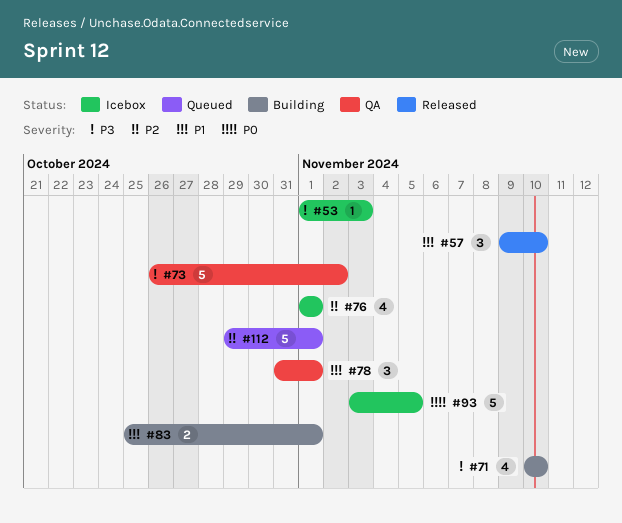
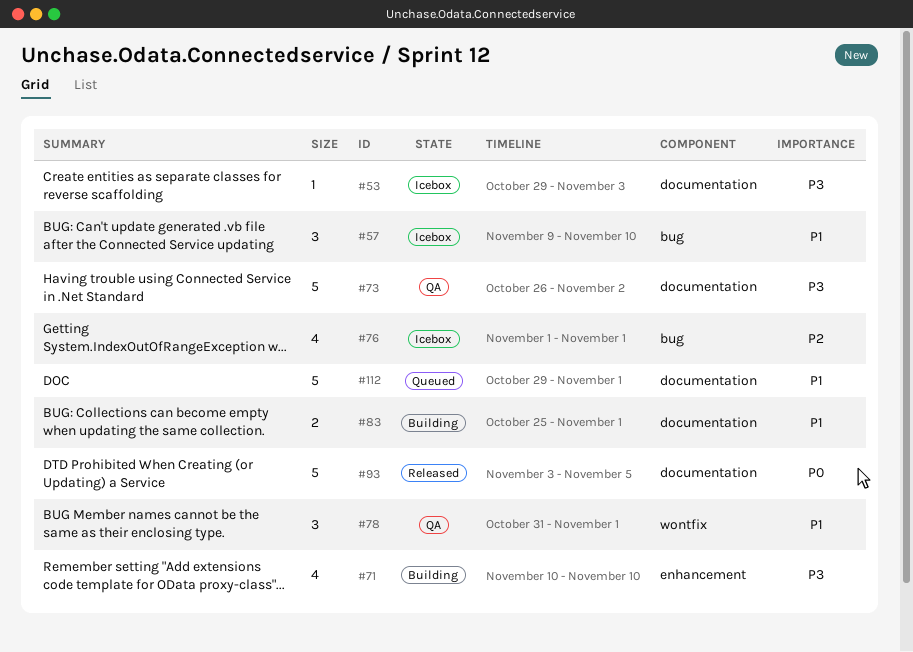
#53, start: Nov 1 -> Oct 29
#57, status: Released -> Icebox
#93, status: Icebox -> Released
#112, priority: P2 -> P1

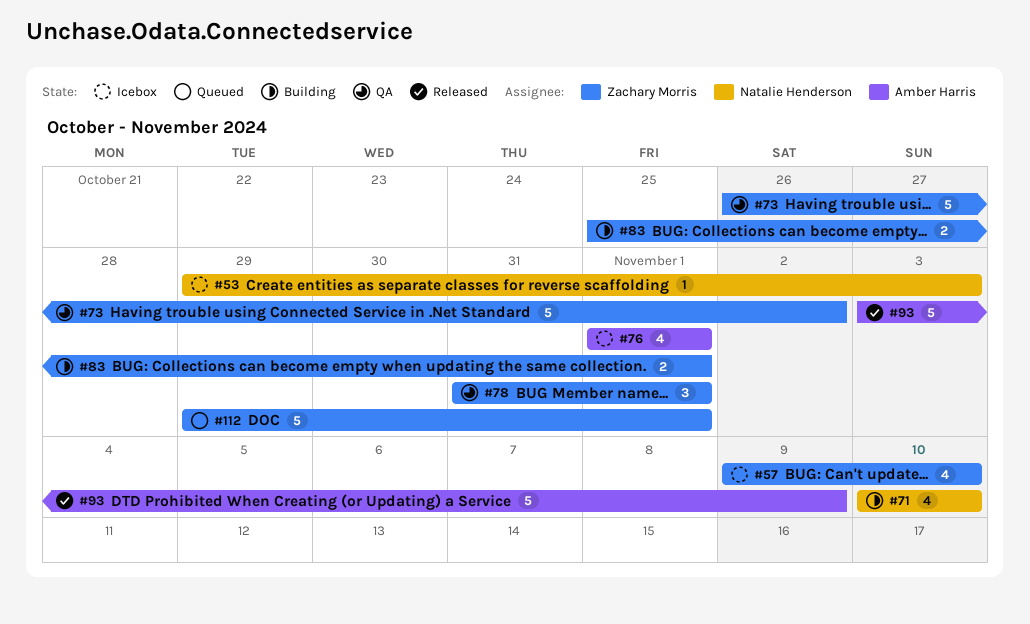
#57, estimate: 3 -> 4
#93, due: Nov 5 -> Nov 9

